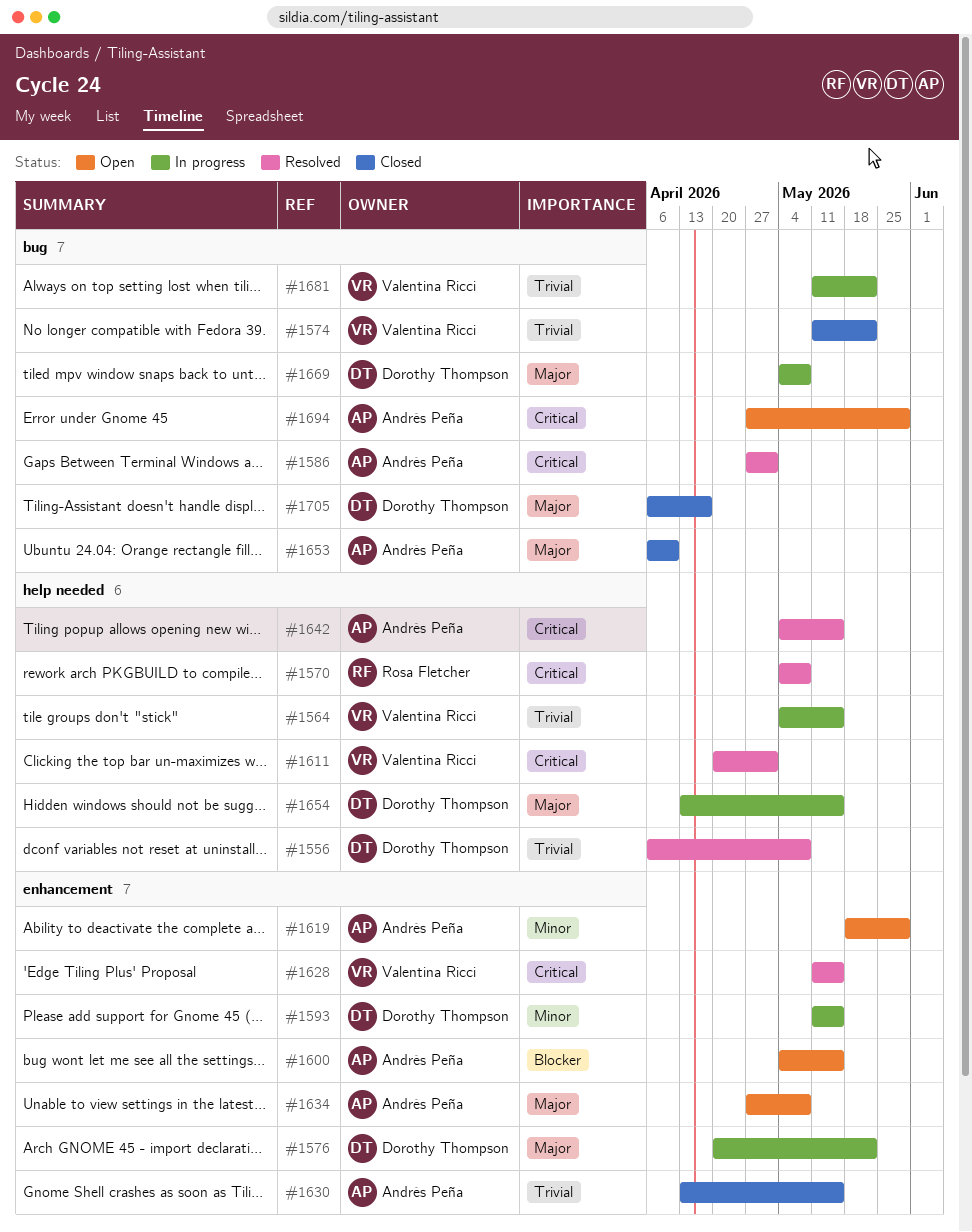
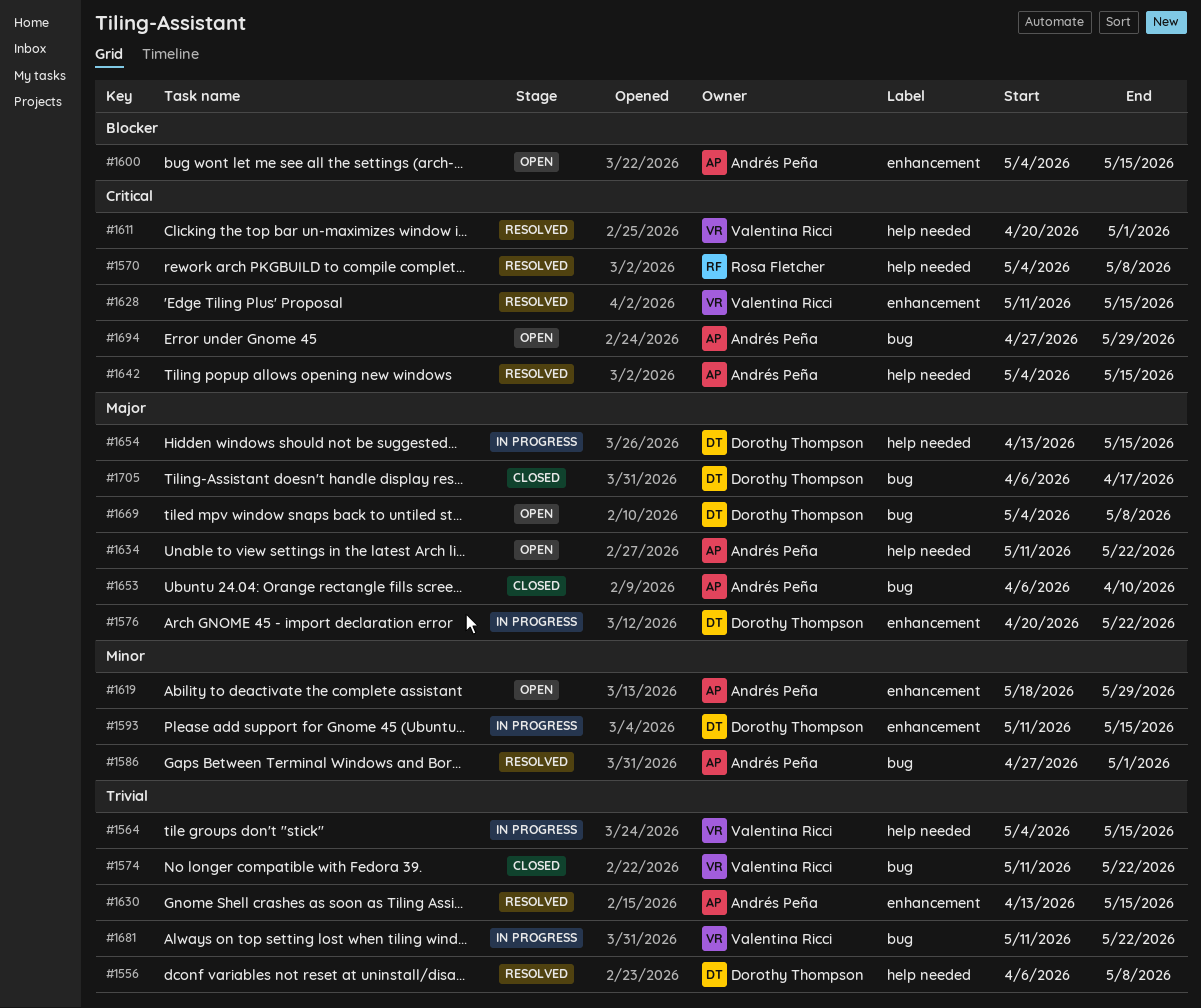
#1586, priority: Critical -> Minor
#1630, status: Closed -> Resolved
#1634, label: enhancement -> help needed
#1634, start: Apr 27 -> May 11
#1634, due: May 8 -> May 22
#1669, status: In progress -> Open

